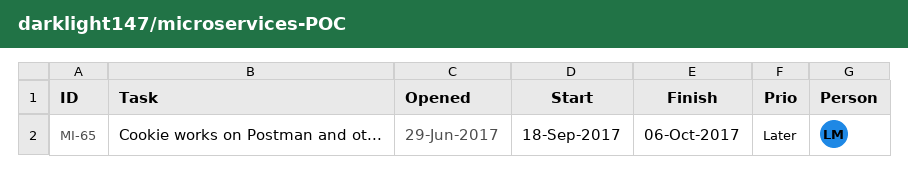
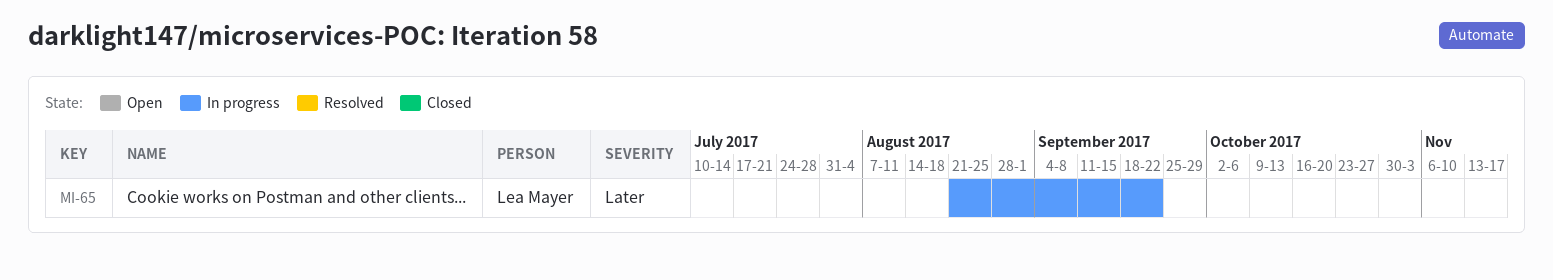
MI-65, start: Sep 18 -> Aug 21
MI-65, due: Oct 6 -> Sep 22

